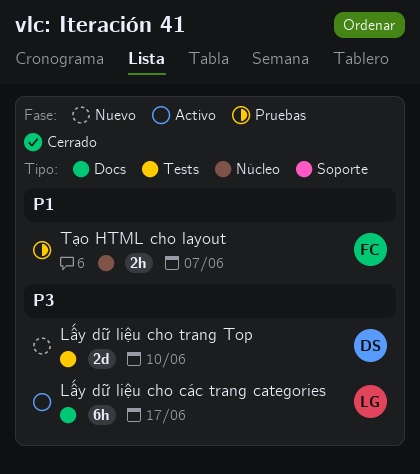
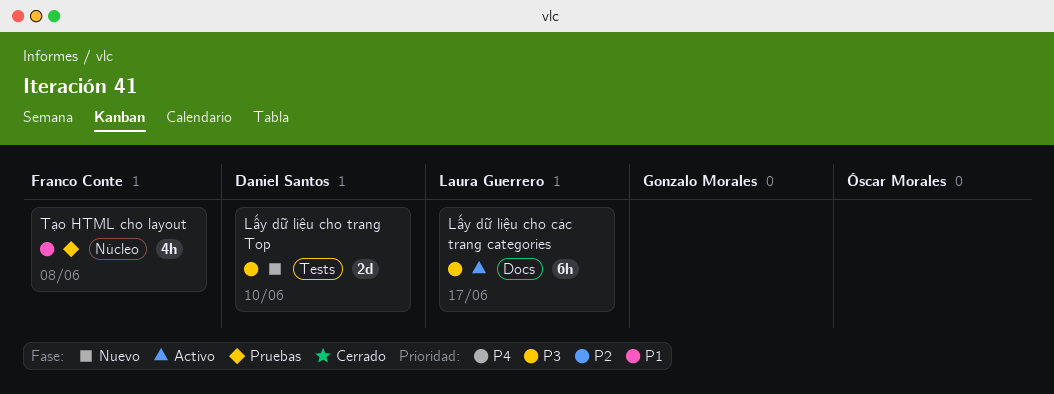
Tạo HTML cho layout, estimate: 2h -> 4h
Tạo HTML cho layout, due: Jun 7 -> Jun 8

